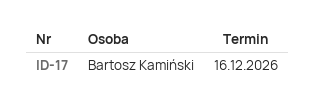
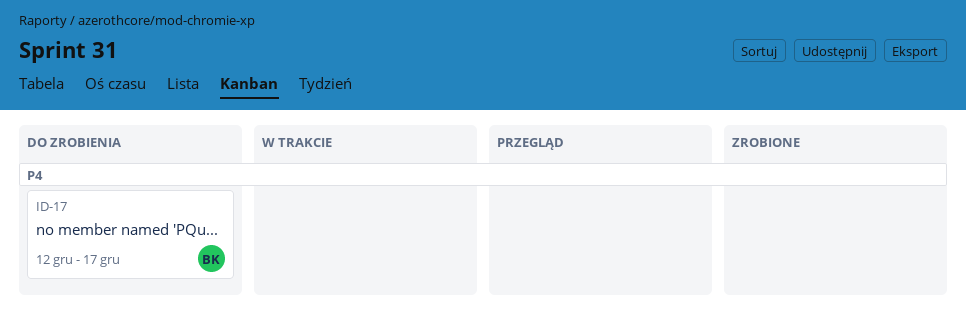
ID-17, due: Dec 16 -> Dec 17

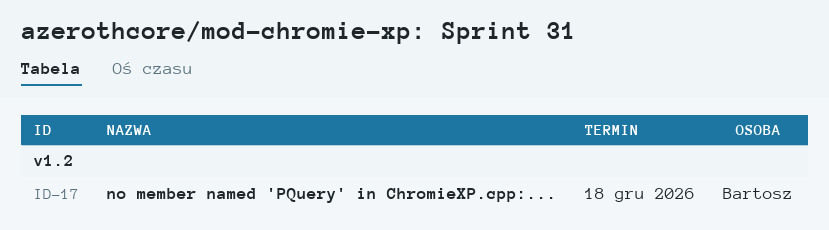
ID-17, due: Dec 17 -> Dec 18

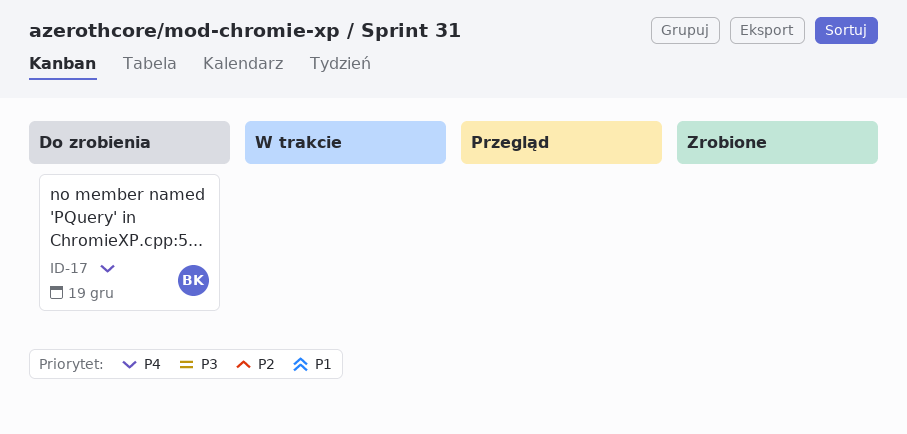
ID-17, due: Dec 18 -> Dec 19

